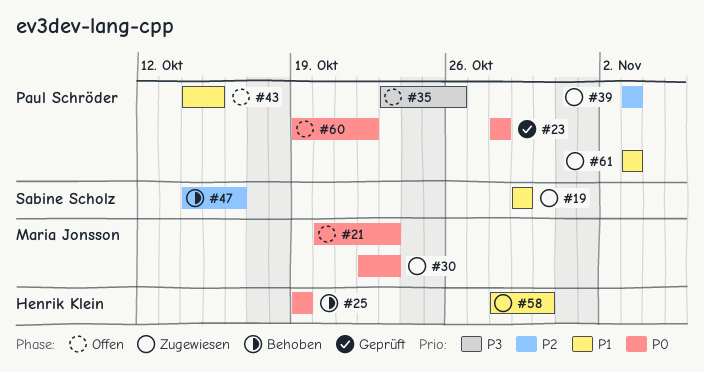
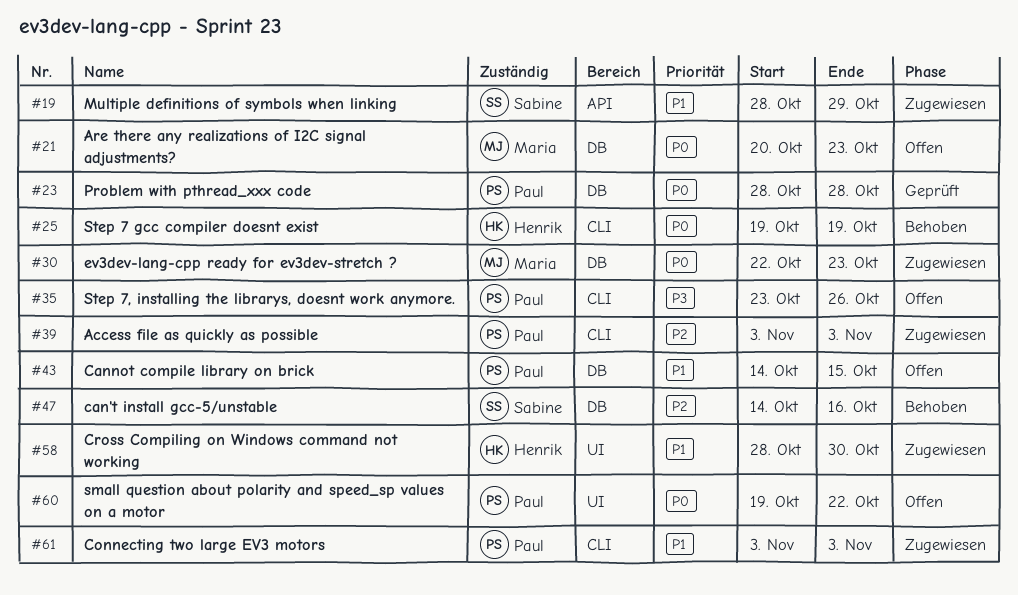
#19, start: Oct 29 -> Oct 28

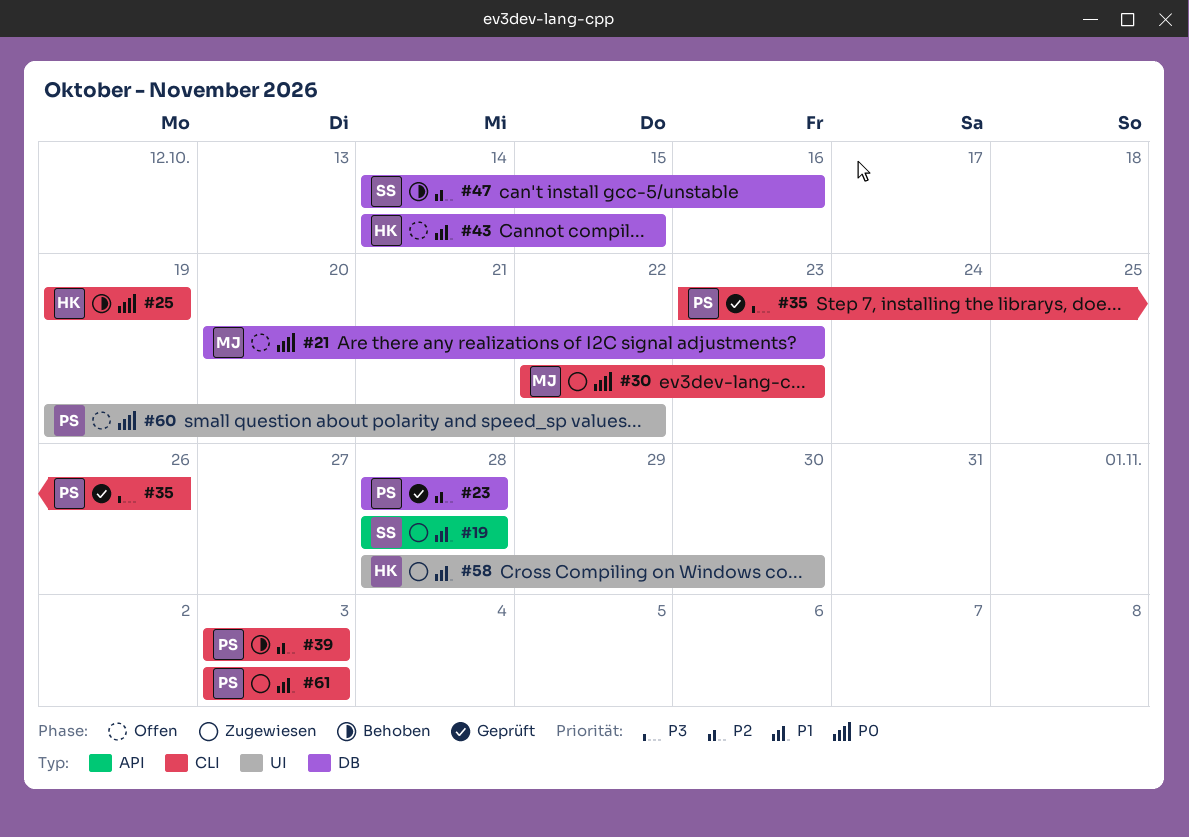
#19, due: Oct 29 -> Oct 28
#23, priority: P0 -> P2
#30, label: DB -> CLI
#35, status: Offen -> Geprüft
#39, status: Zugewiesen -> Behoben
#43, owner: Paul -> Henrik

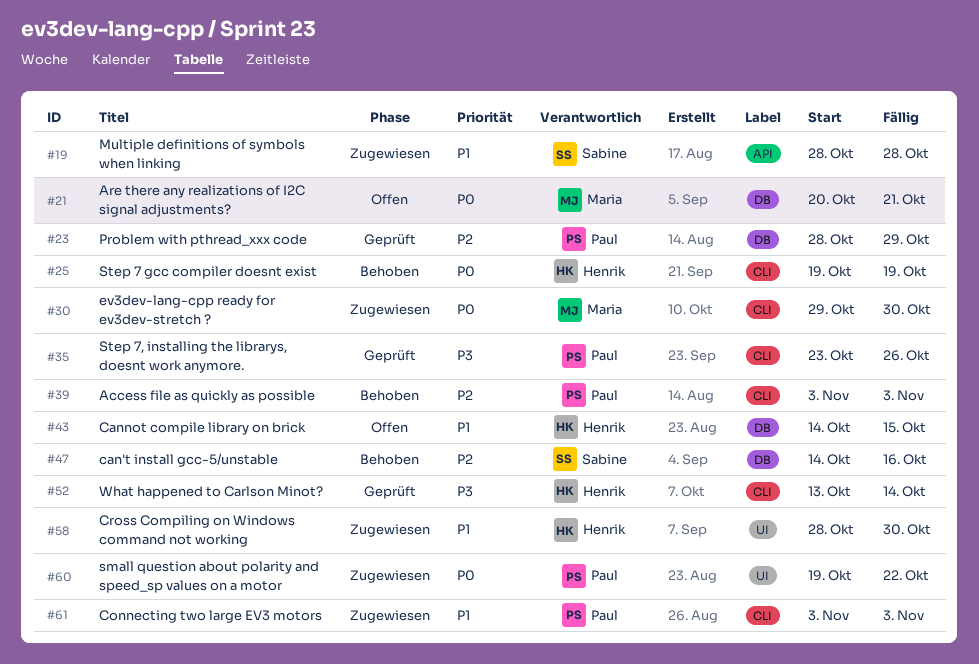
#21, due: Oct 23 -> Oct 21
#23, due: Oct 28 -> Oct 29
#30, start: Oct 22 -> Oct 29
#30, due: Oct 23 -> Oct 30
#52: none -> present
#60, status: Offen -> Zugewiesen

